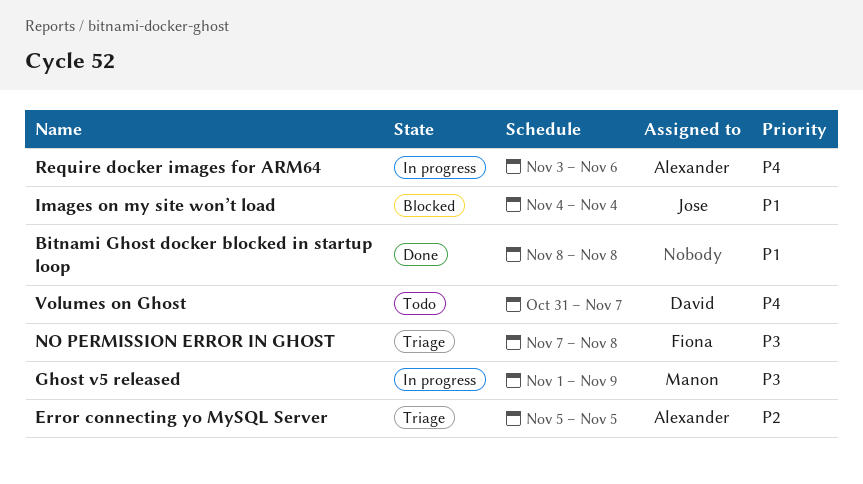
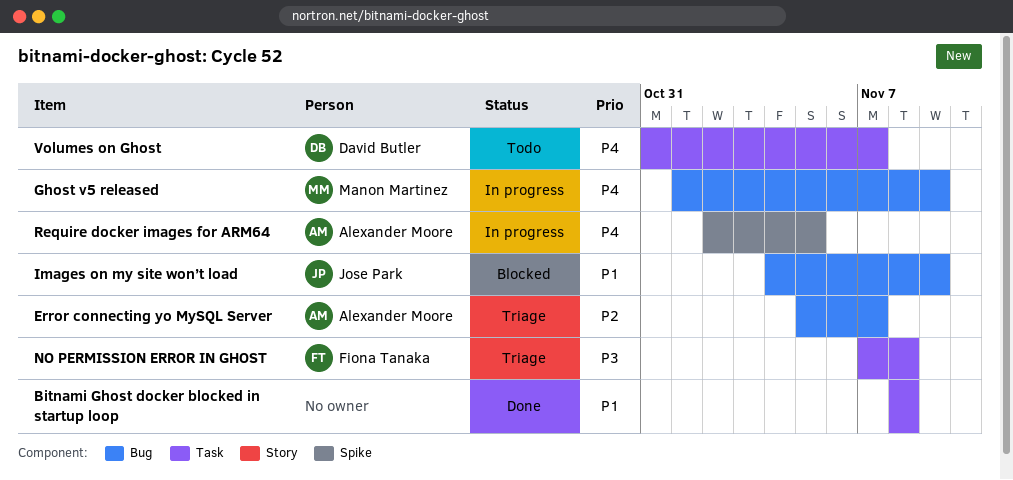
Error connecting yo MySQL Server, due: Nov 5 -> Nov 7
Ghost v5 released, priority: P3 -> P4
Images on my site won’t load, due: Nov 4 -> Nov 9
Require docker images for ARM64, start: Nov 3 -> Nov 2
Require docker images for ARM64, due: Nov 6 -> Nov 5

